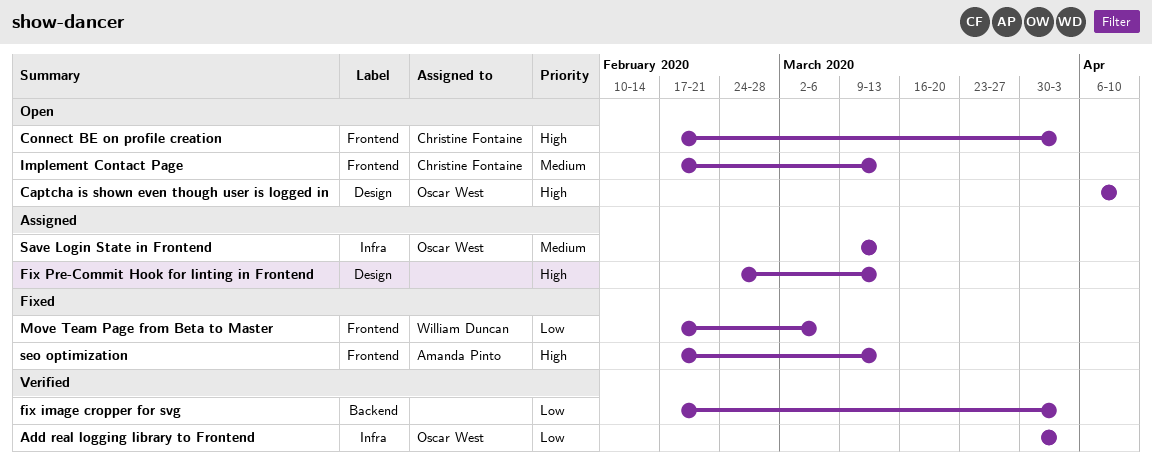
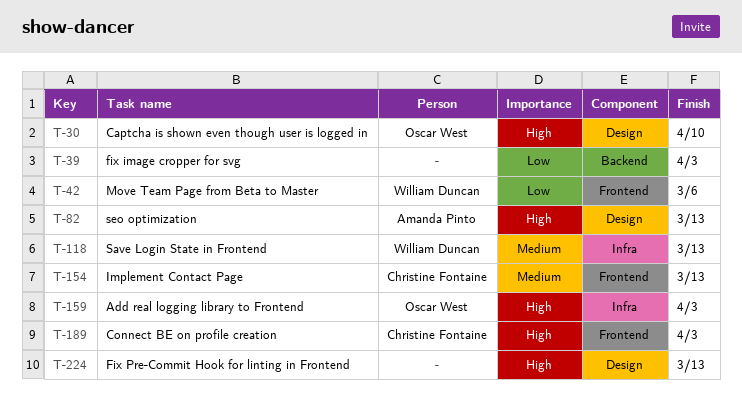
Add real logging library to Frontend, priority: Low -> High
Save Login State in Frontend, owner: Oscar West -> William Duncan
seo optimization, label: Frontend -> Design

